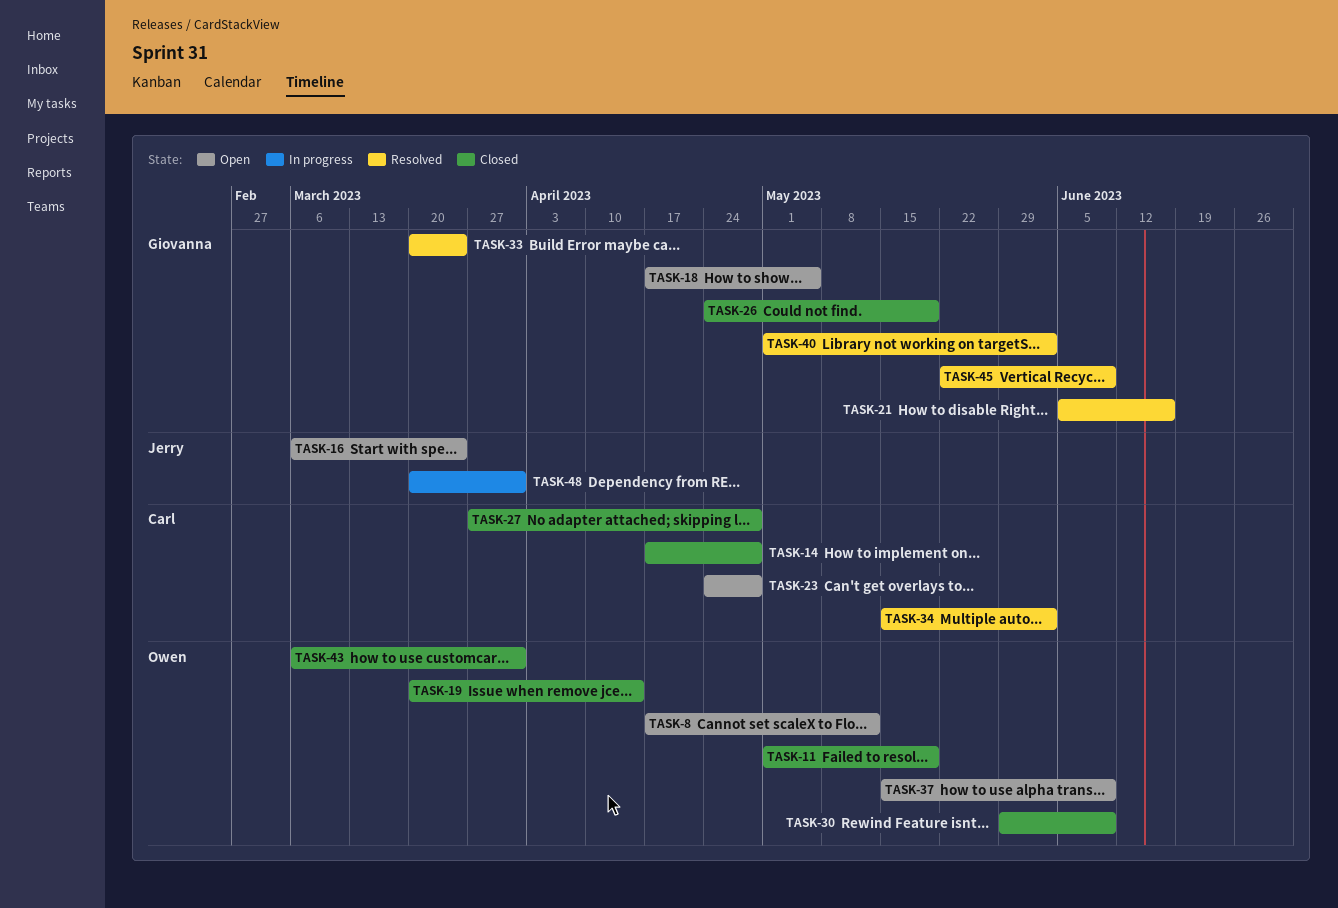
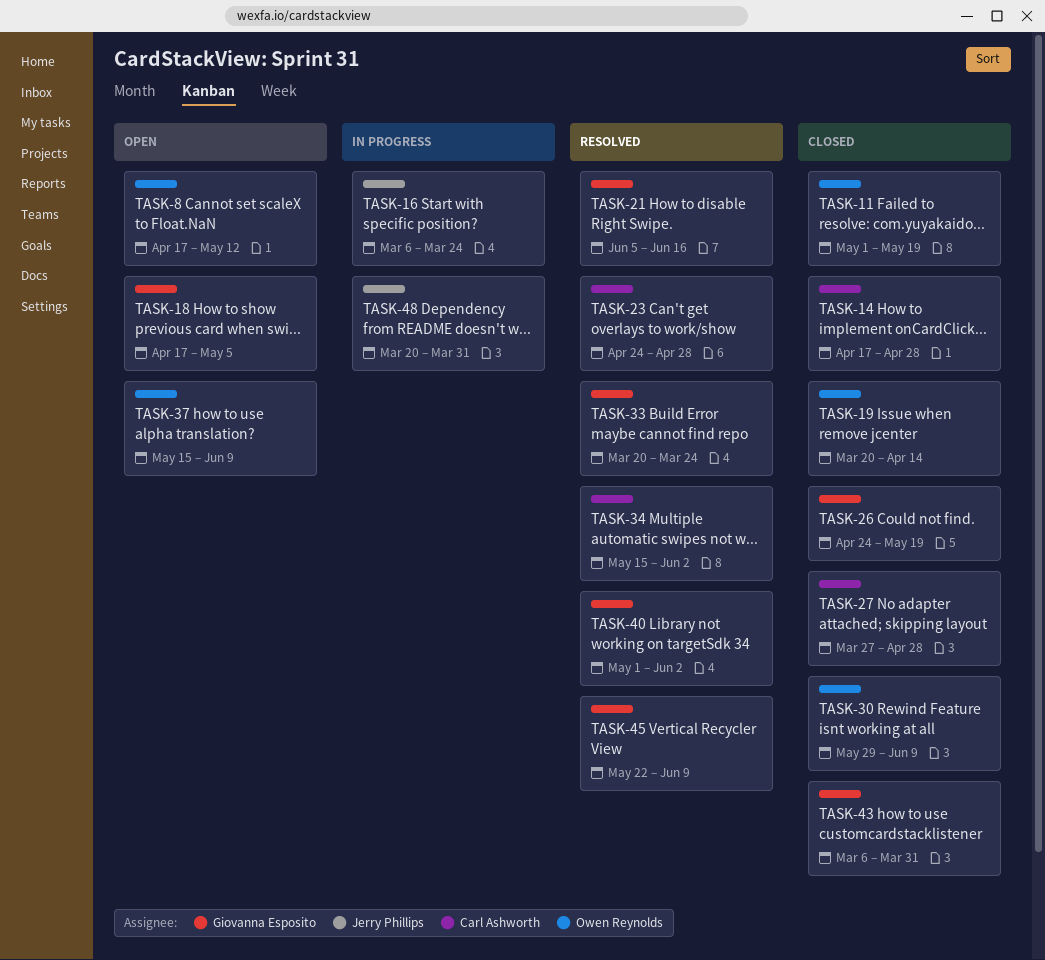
TASK-16, status: Open -> In progress
TASK-23, status: Open -> Resolved
TASK-43, owner: Owen Reynolds -> Giovanna Esposito

